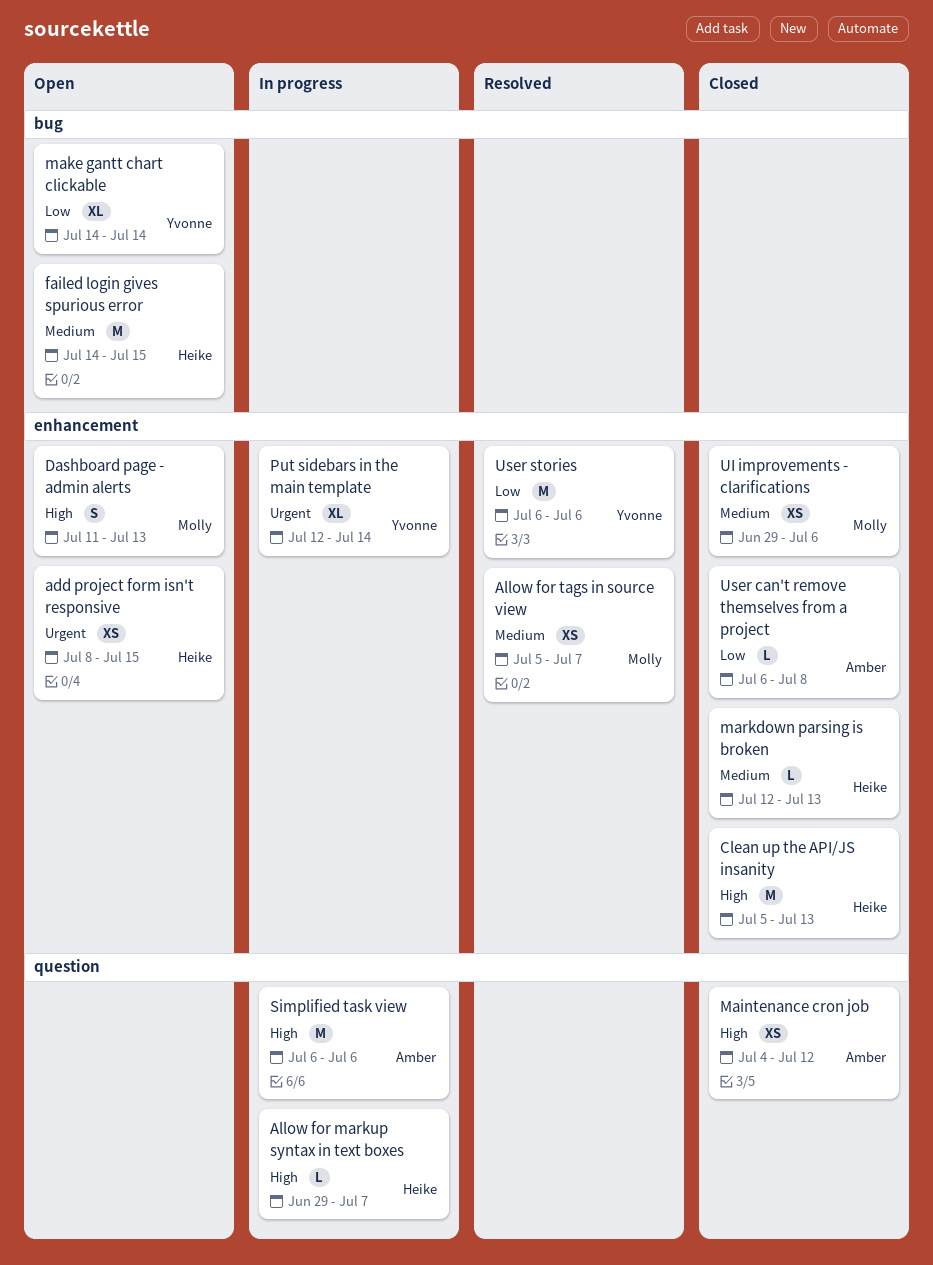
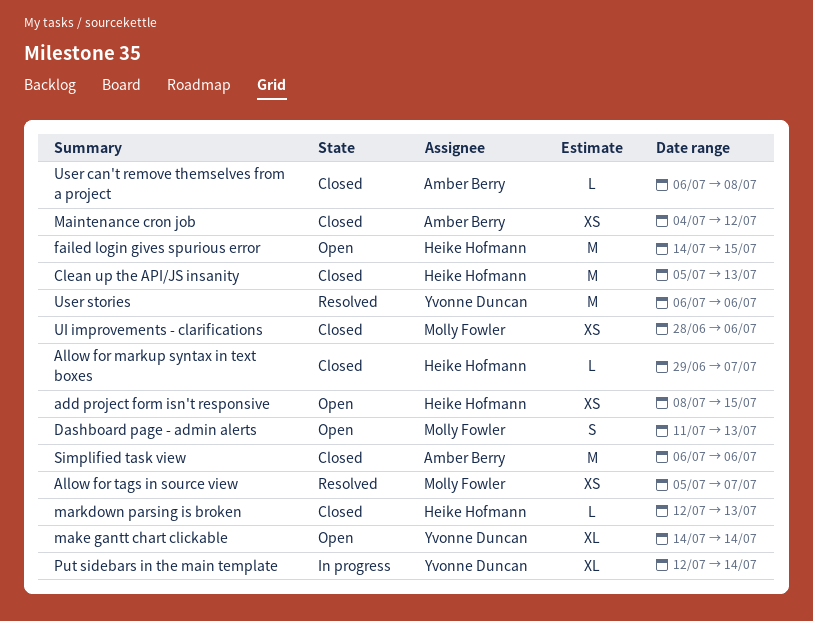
Allow for markup syntax in text boxes, status: In progress -> Closed
Simplified task view, status: In progress -> Closed
UI improvements - clarifications, start: Jun 29 -> Jun 28

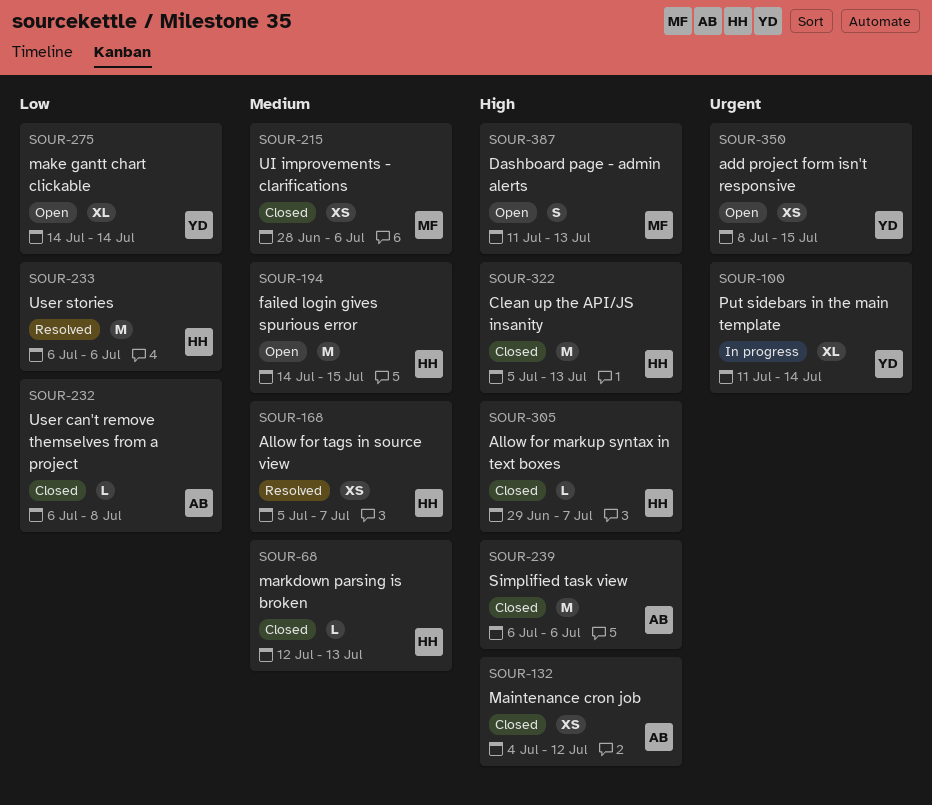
add project form isn't responsive, owner: Heike Hofmann -> Yvonne Duncan
Allow for tags in source view, owner: Molly Fowler -> Heike Hofmann
Put sidebars in the main template, start: Jul 12 -> Jul 11
User stories, owner: Yvonne Duncan -> Heike Hofmann

